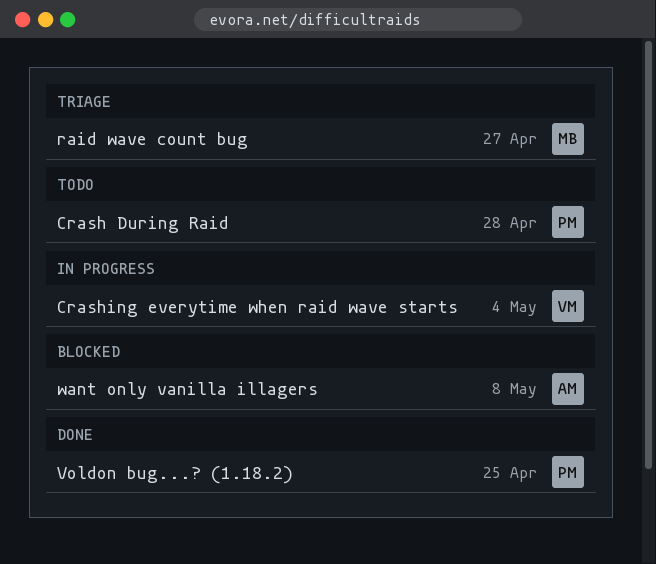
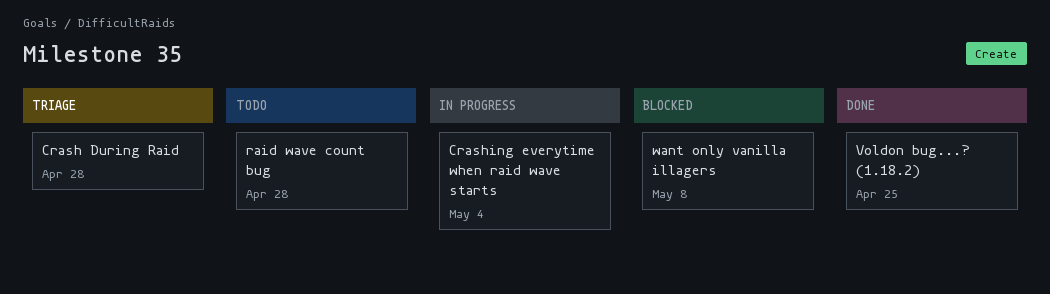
Crash During Raid, status: Todo -> Triage
raid wave count bug, status: Triage -> Todo
raid wave count bug, due: Apr 27 -> Apr 28

